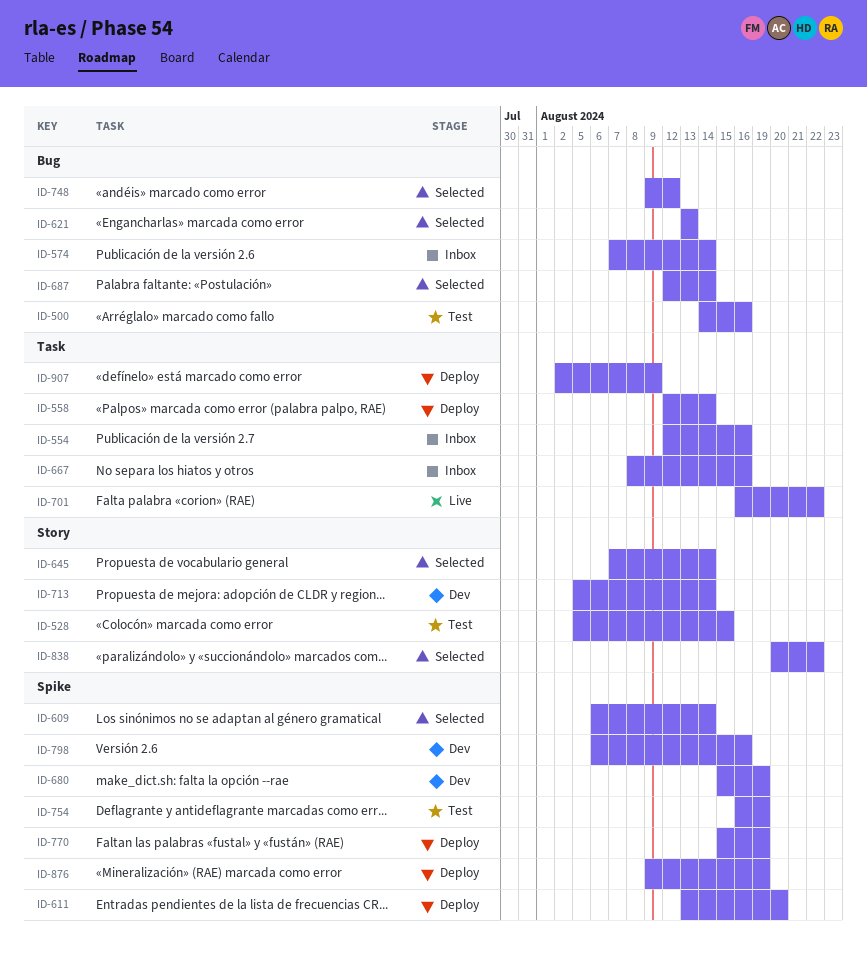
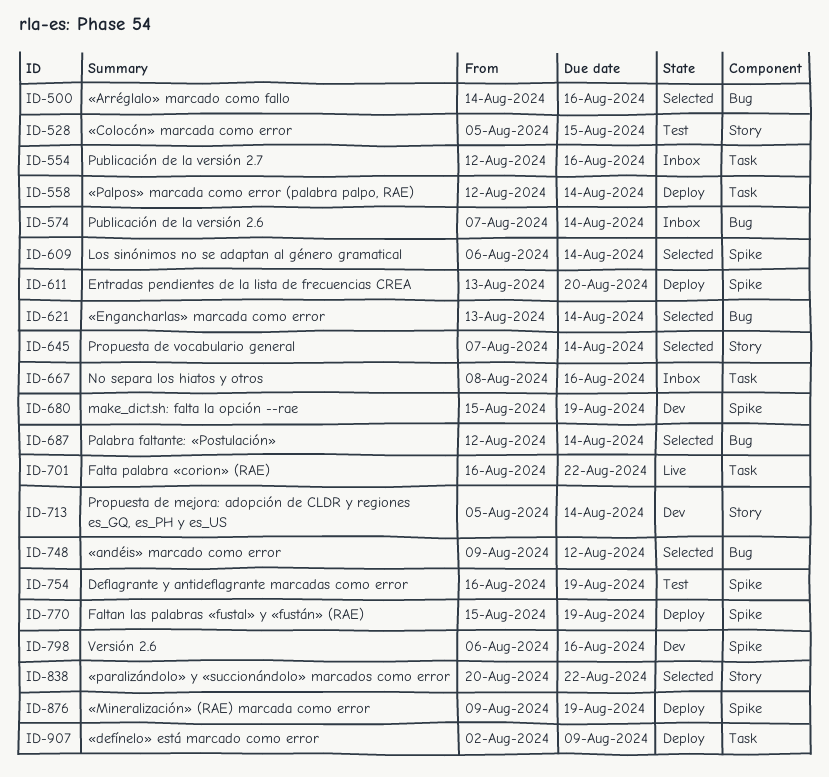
ID-500, status: Test -> Selected
ID-621, due: Aug 13 -> Aug 14

